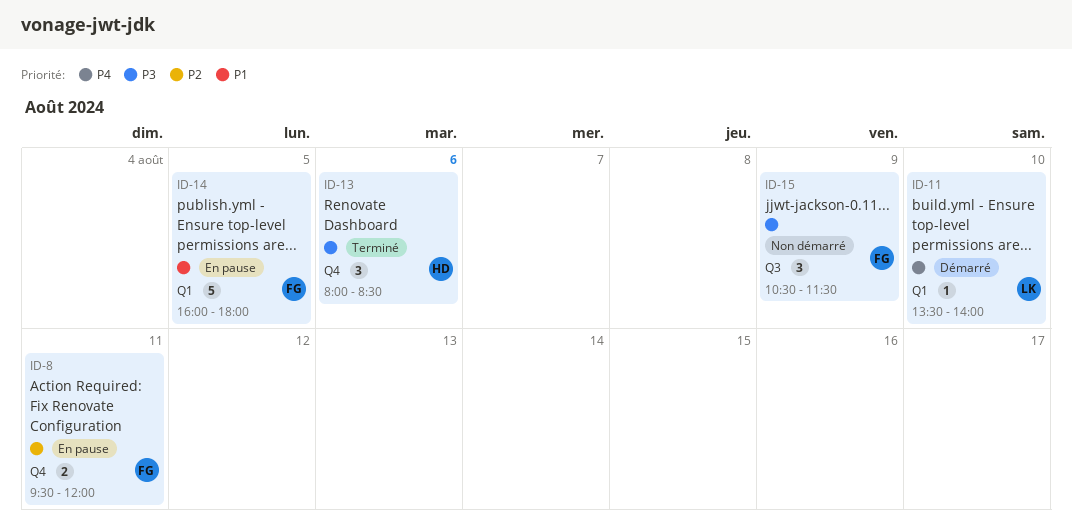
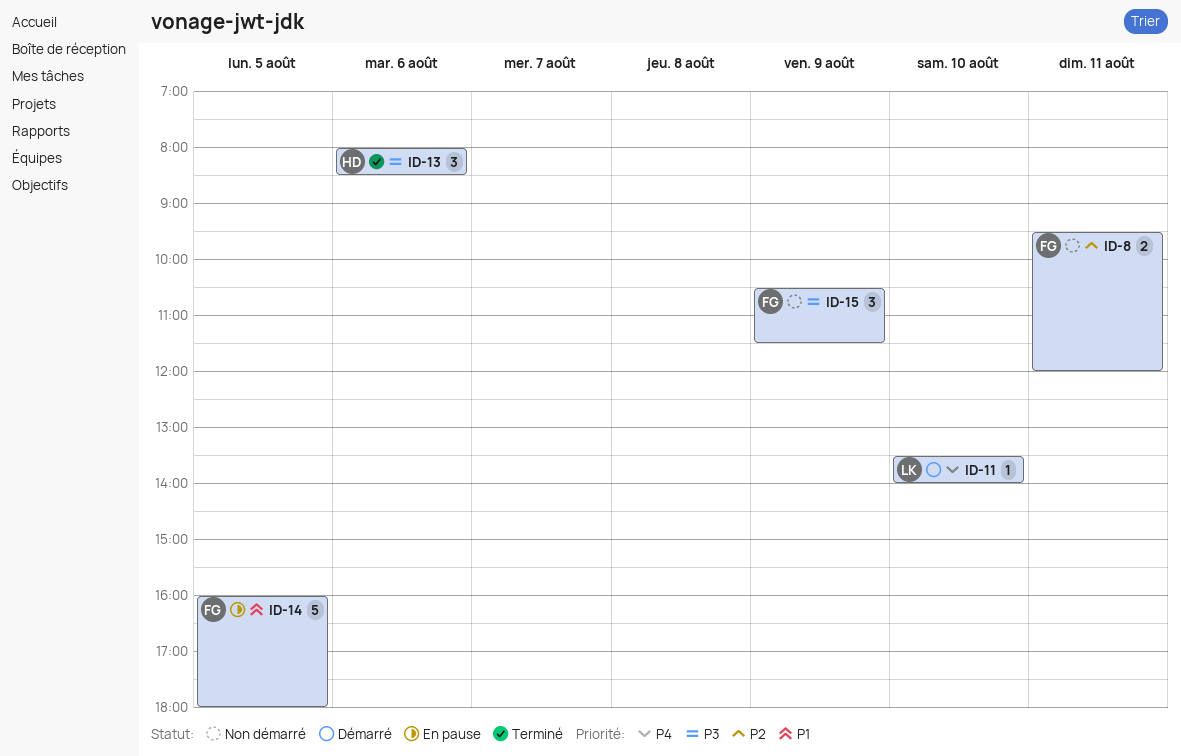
ID-8, status: En pause -> Non démarré

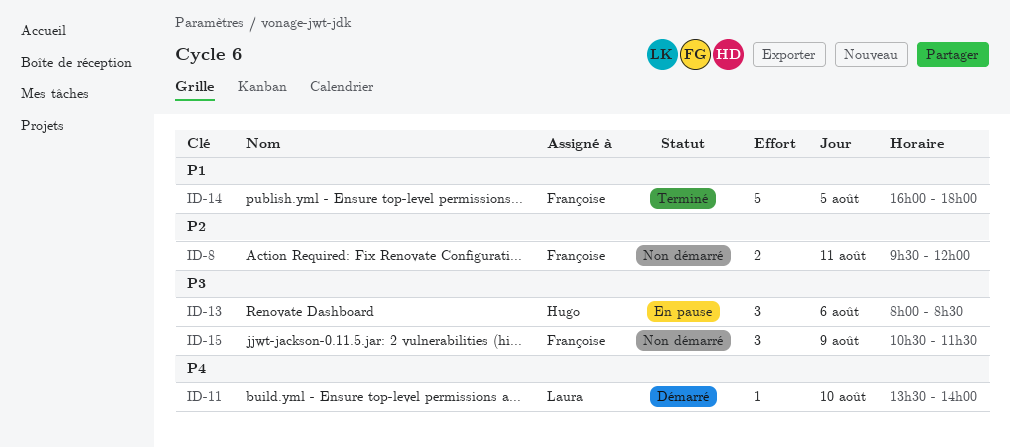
ID-13, status: Terminé -> En pause
ID-14, status: En pause -> Terminé

